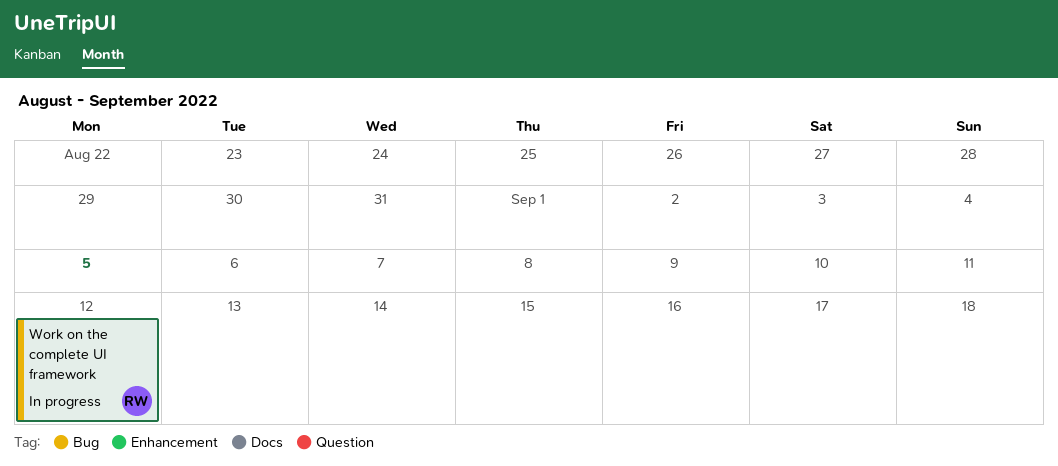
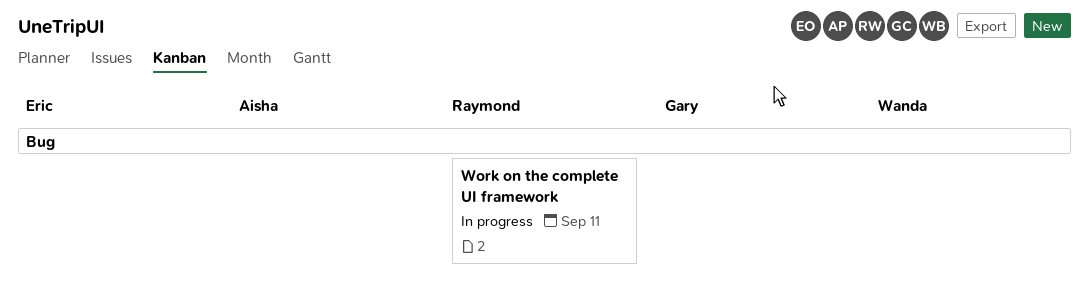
Work on the complete UI framework, due: Sep 12 -> Sep 11

